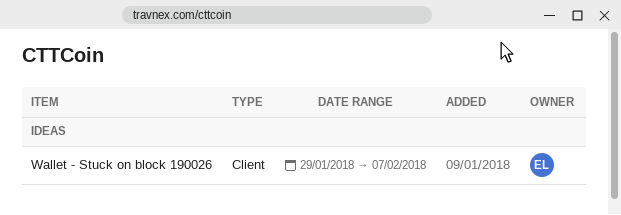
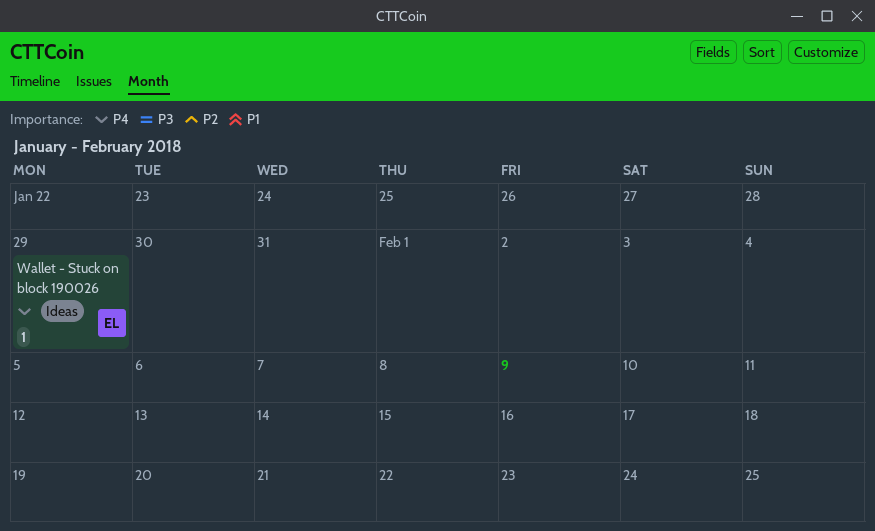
Wallet - Stuck on block 190026, due: Feb 7 -> Jan 29

